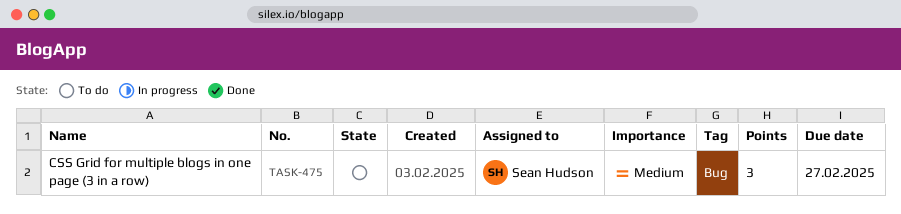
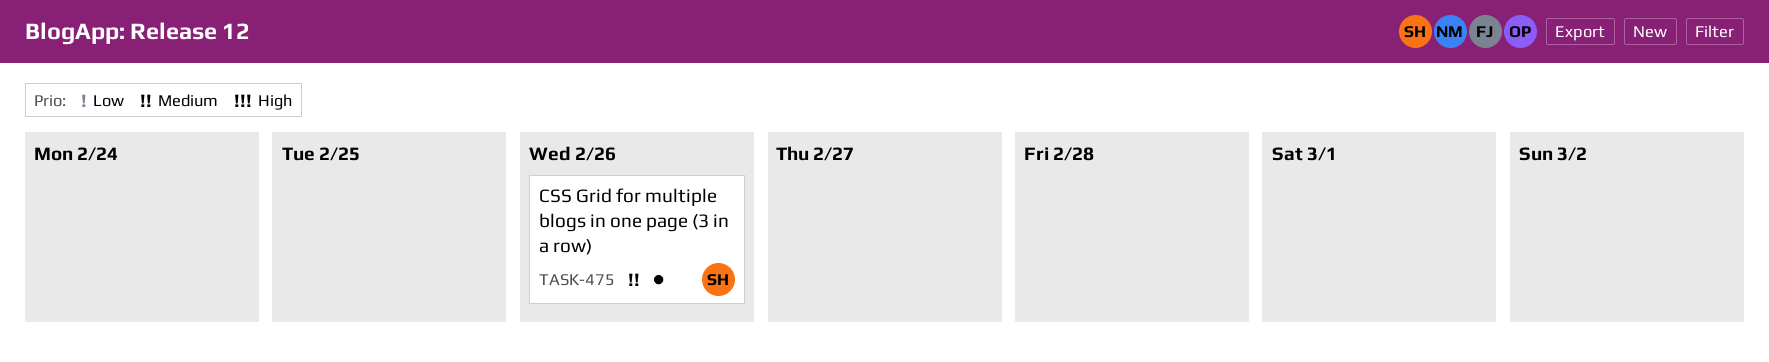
TASK-475, estimate: 3 -> 1
TASK-475, due: Feb 27 -> Feb 26

